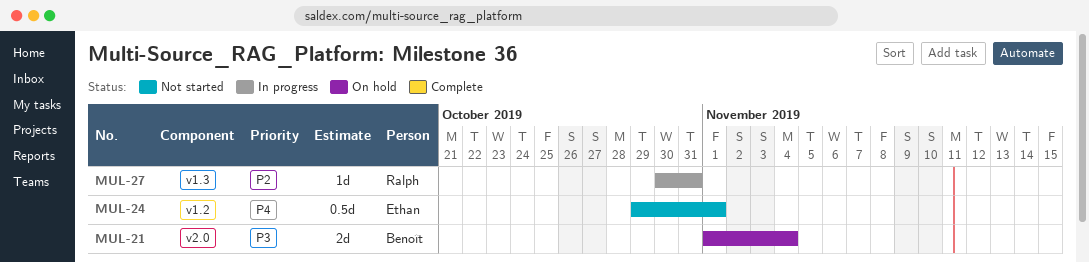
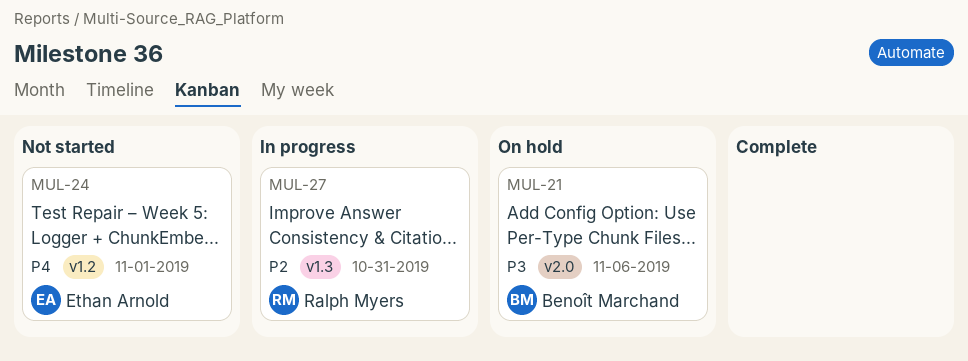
MUL-21, due: Nov 4 -> Nov 6

